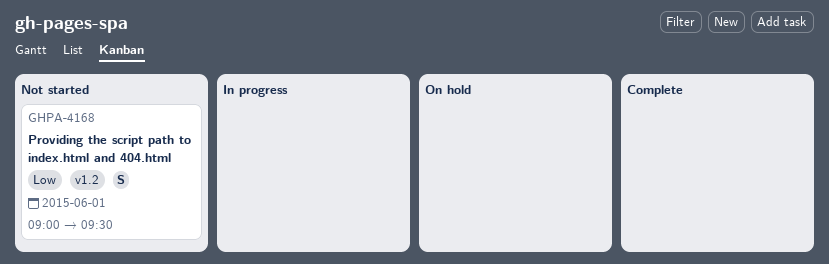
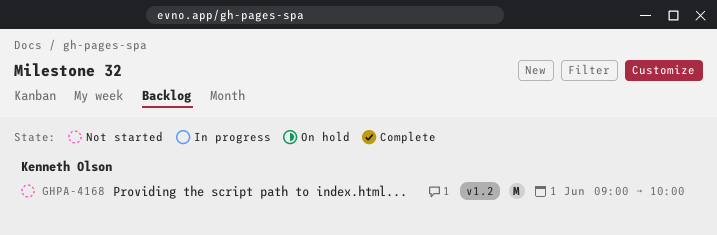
GHPA-4168, estimate: S -> M
GHPA-4168, ends: 09:30 -> 10:00

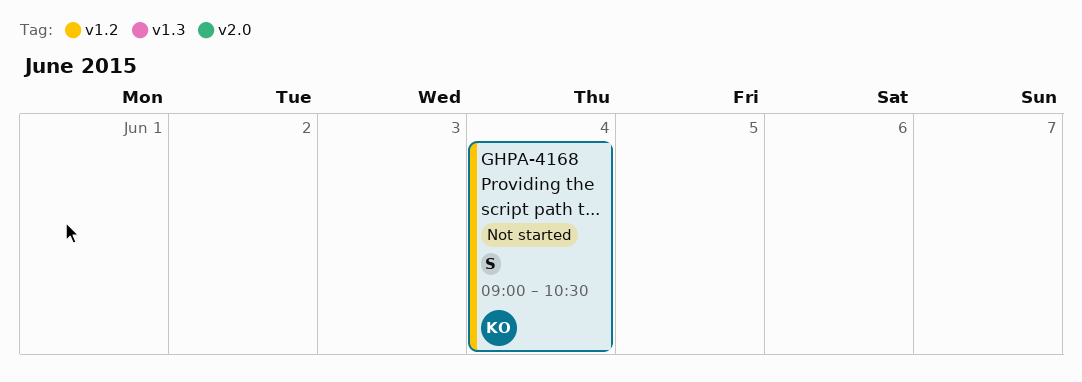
GHPA-4168, estimate: M -> S
GHPA-4168, day: Jun 1 -> Jun 4
GHPA-4168, ends: 10:00 -> 10:30

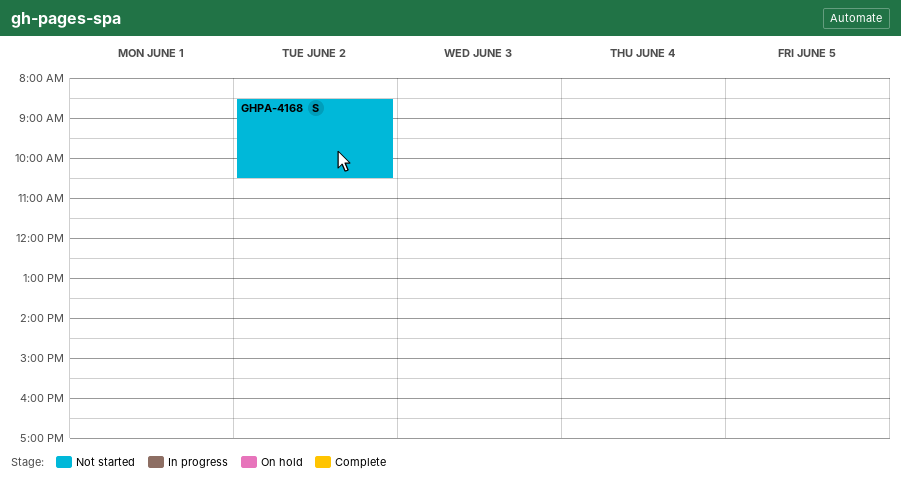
GHPA-4168, day: Jun 4 -> Jun 2
GHPA-4168, begins: 09:00 -> 08:30

